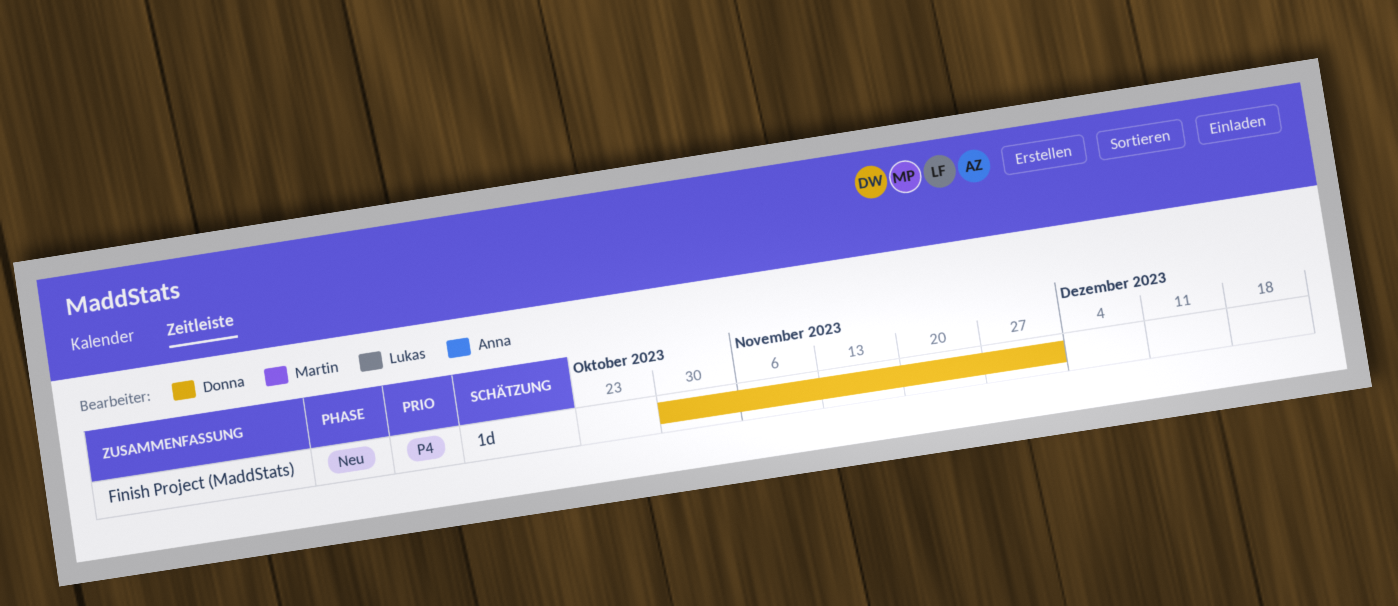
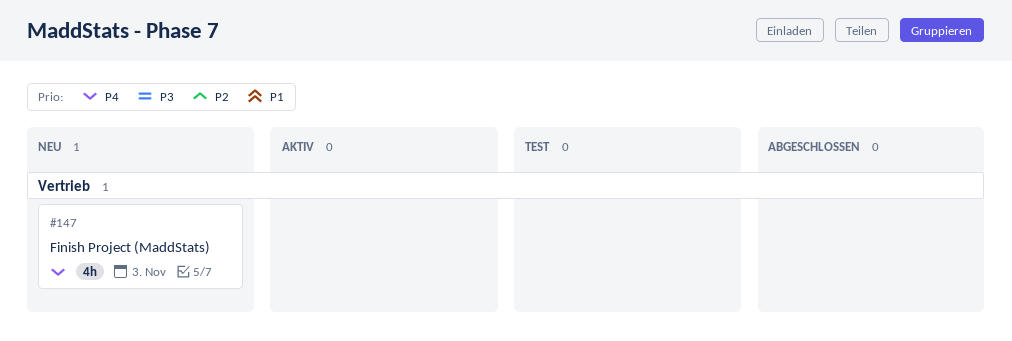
Finish Project (MaddStats), estimate: 1d -> 4h
Finish Project (MaddStats), due: Dec 1 -> Nov 3

